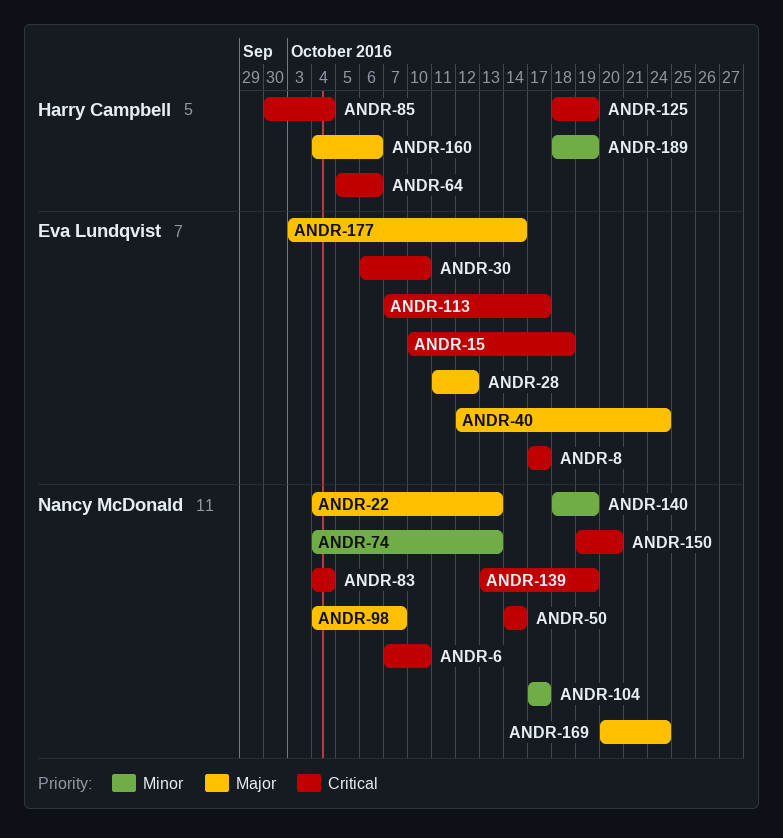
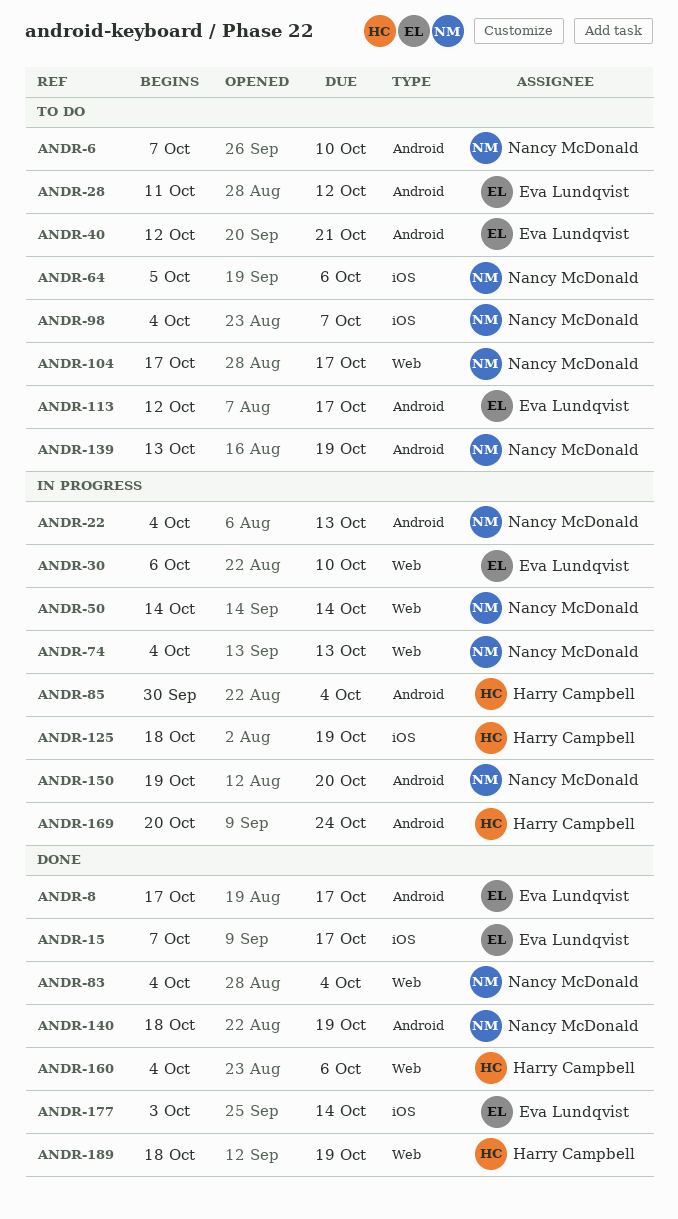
ANDR-15, start: Oct 10 -> Oct 7
ANDR-15, due: Oct 18 -> Oct 17
ANDR-40, due: Oct 24 -> Oct 21
ANDR-64, owner: Harry Campbell -> Nancy McDonald
ANDR-113, start: Oct 7 -> Oct 12
ANDR-169, owner: Nancy McDonald -> Harry Campbell

